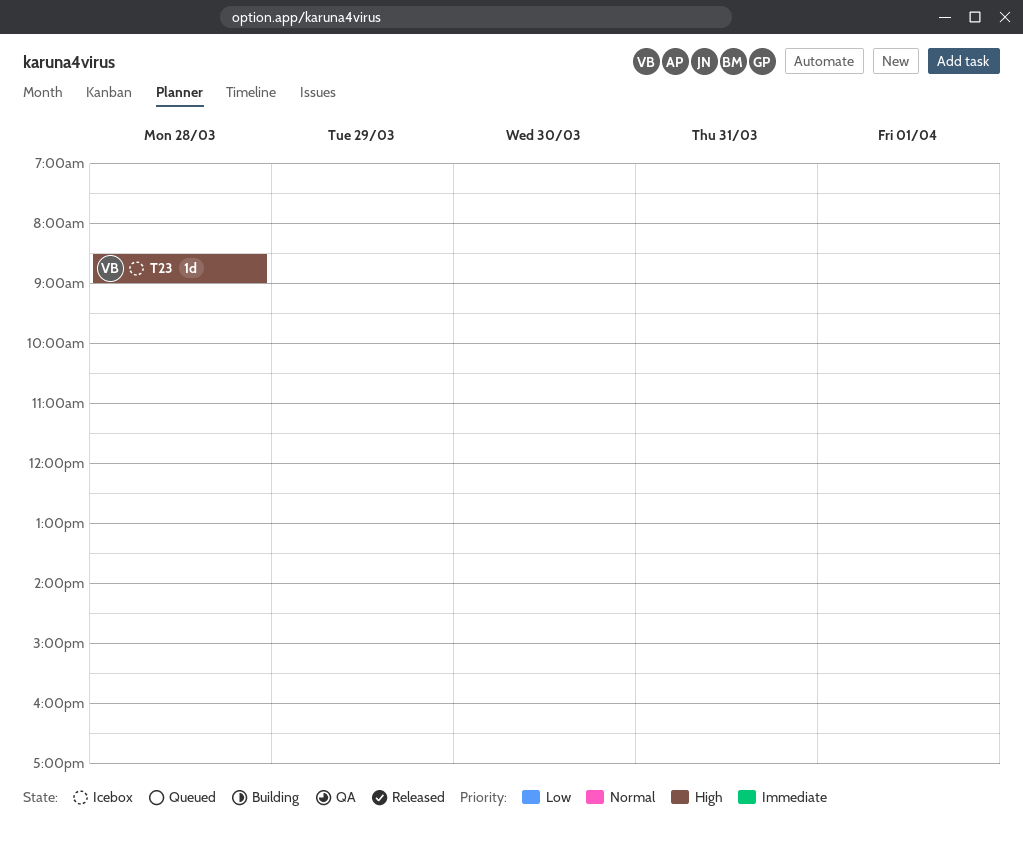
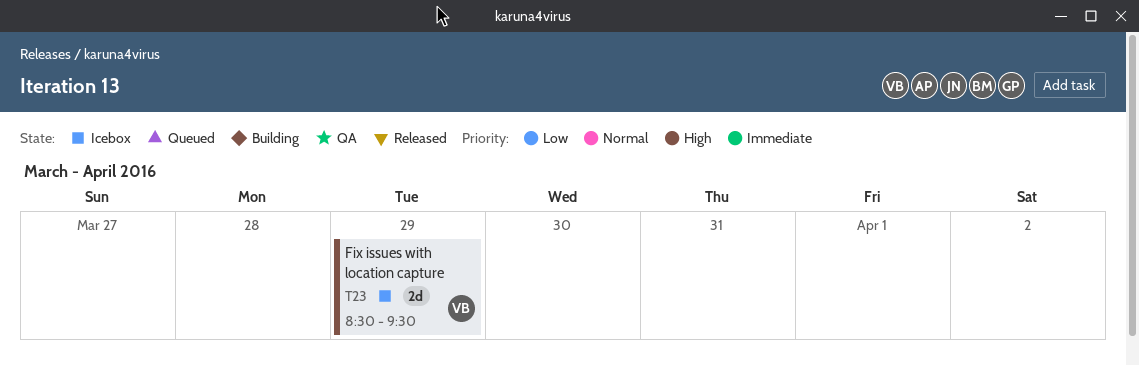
T23, estimate: 1d -> 2d
T23, day: Mar 28 -> Mar 29
T23, ends: 09:00 -> 09:30

